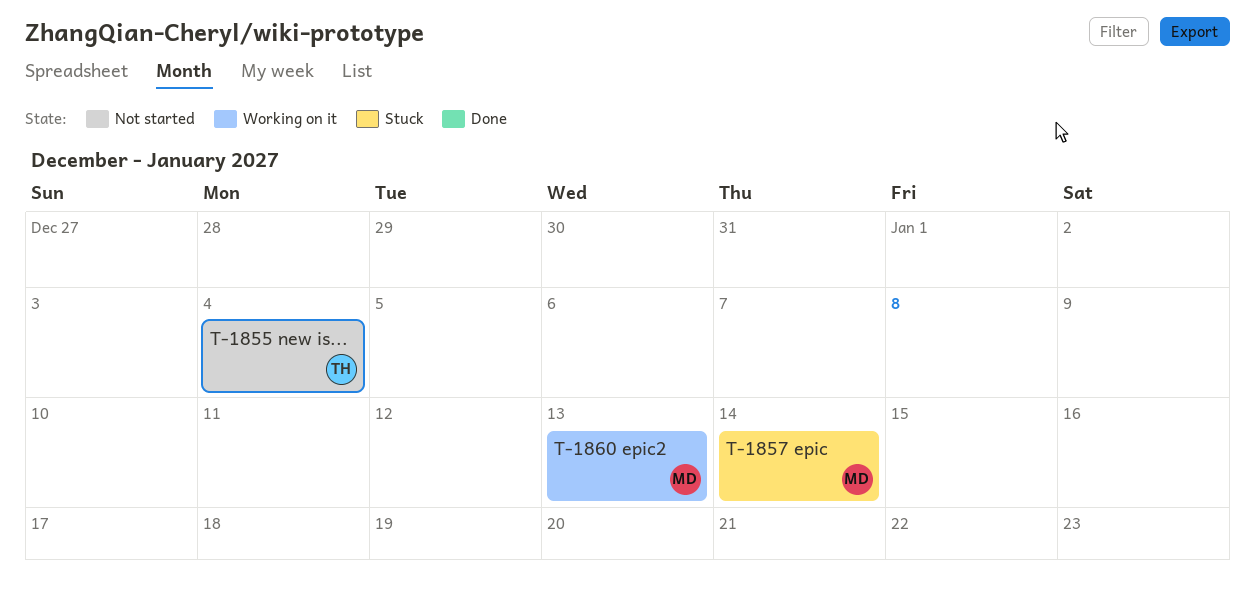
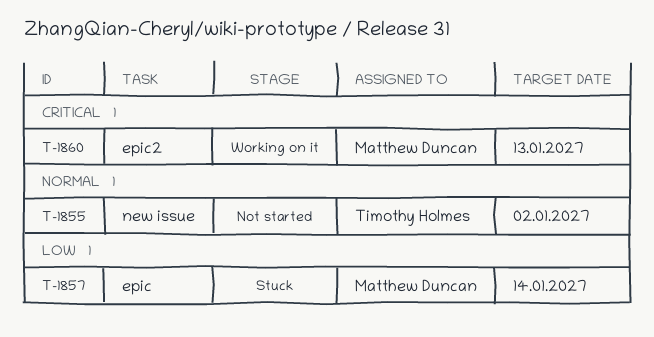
T-1855, due: Jan 4 -> Jan 2

